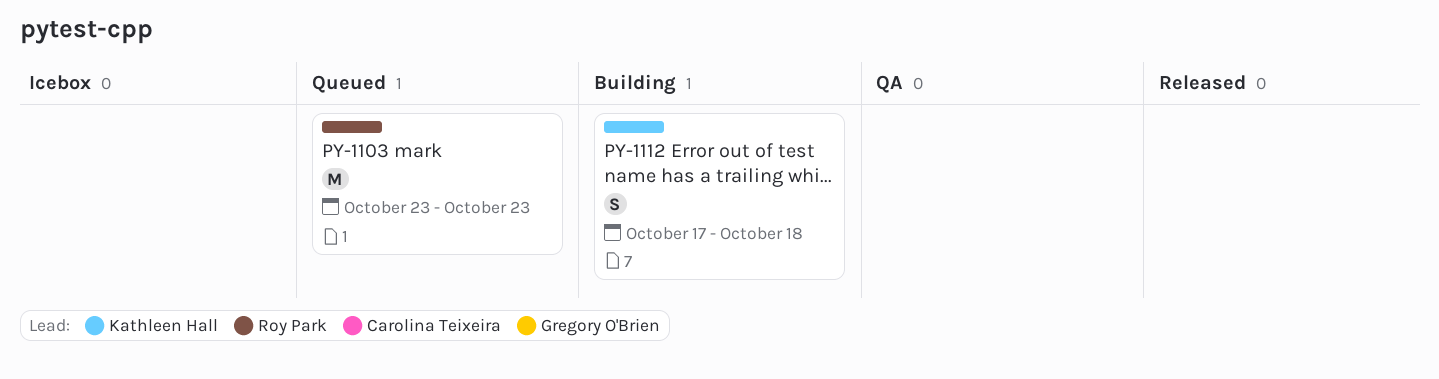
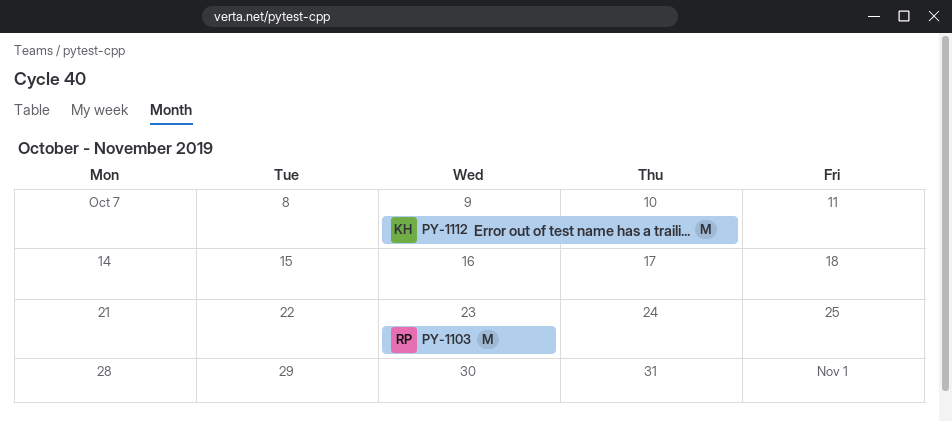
PY-1112, estimate: S -> M
PY-1112, start: Oct 17 -> Oct 9
PY-1112, due: Oct 18 -> Oct 10

